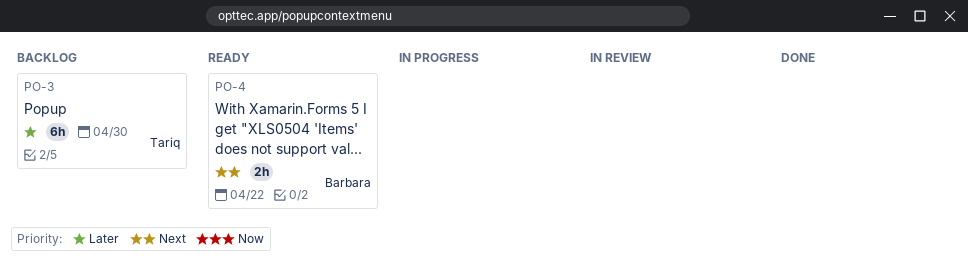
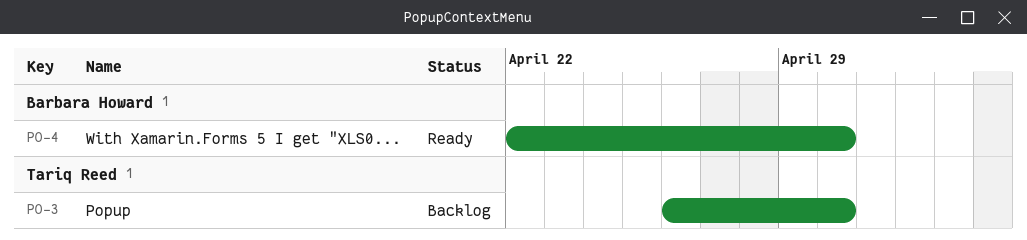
PO-4, due: Apr 22 -> Apr 30

